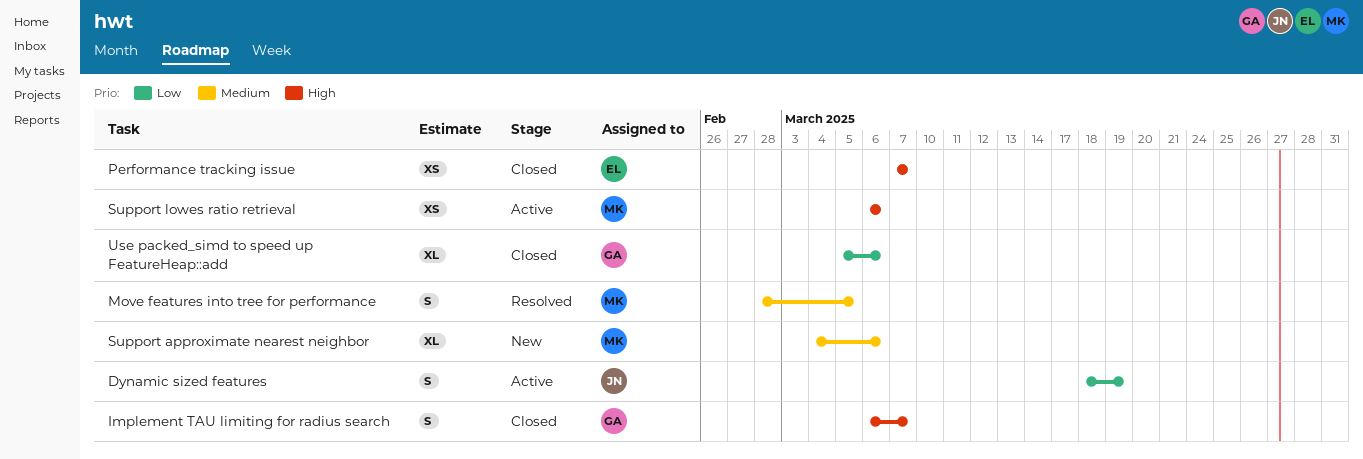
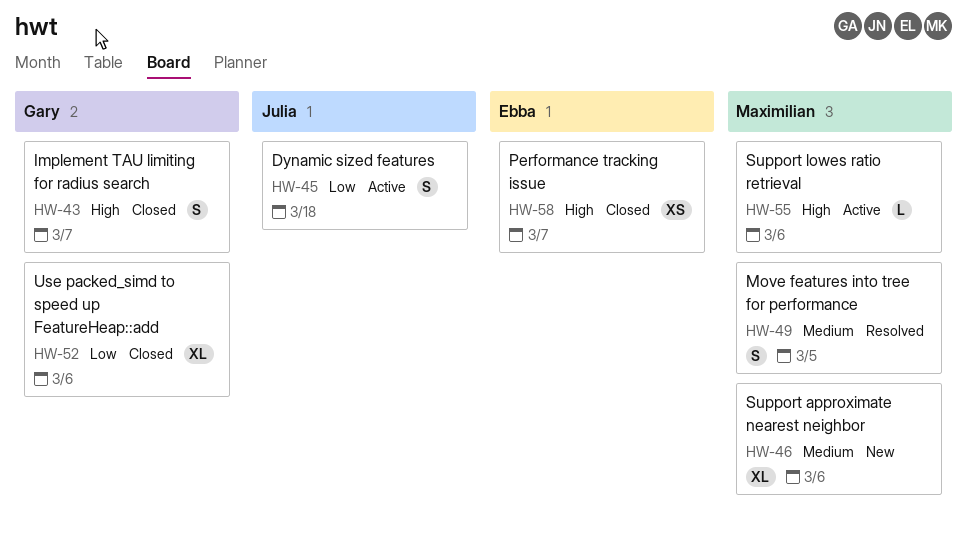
Dynamic sized features, due: Mar 19 -> Mar 18
Support lowes ratio retrieval, estimate: XS -> L

